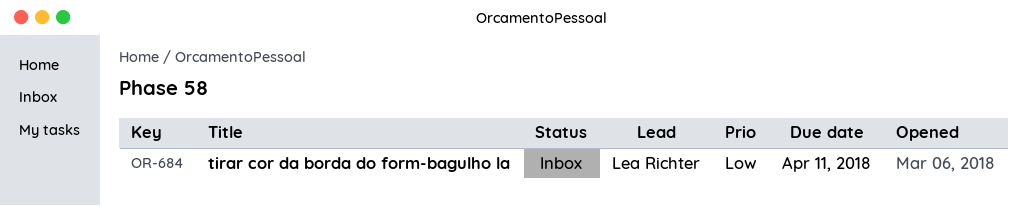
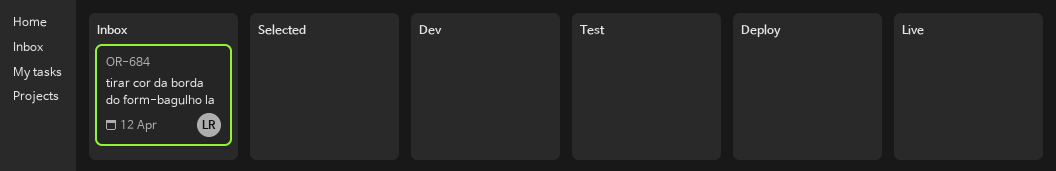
OR-684, due: Apr 11 -> Apr 12

